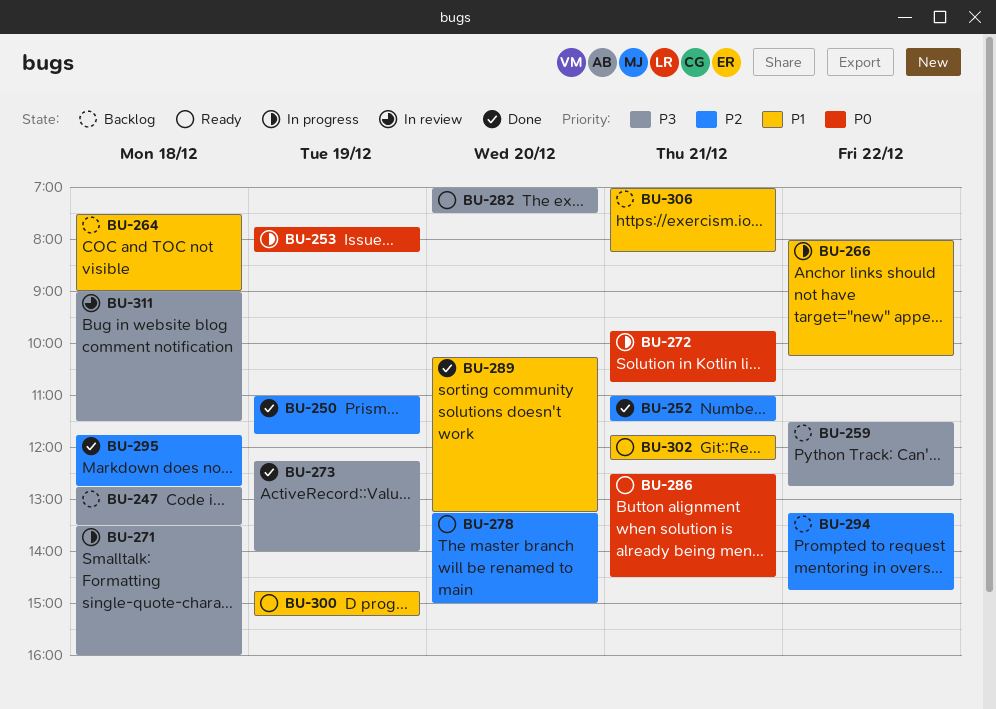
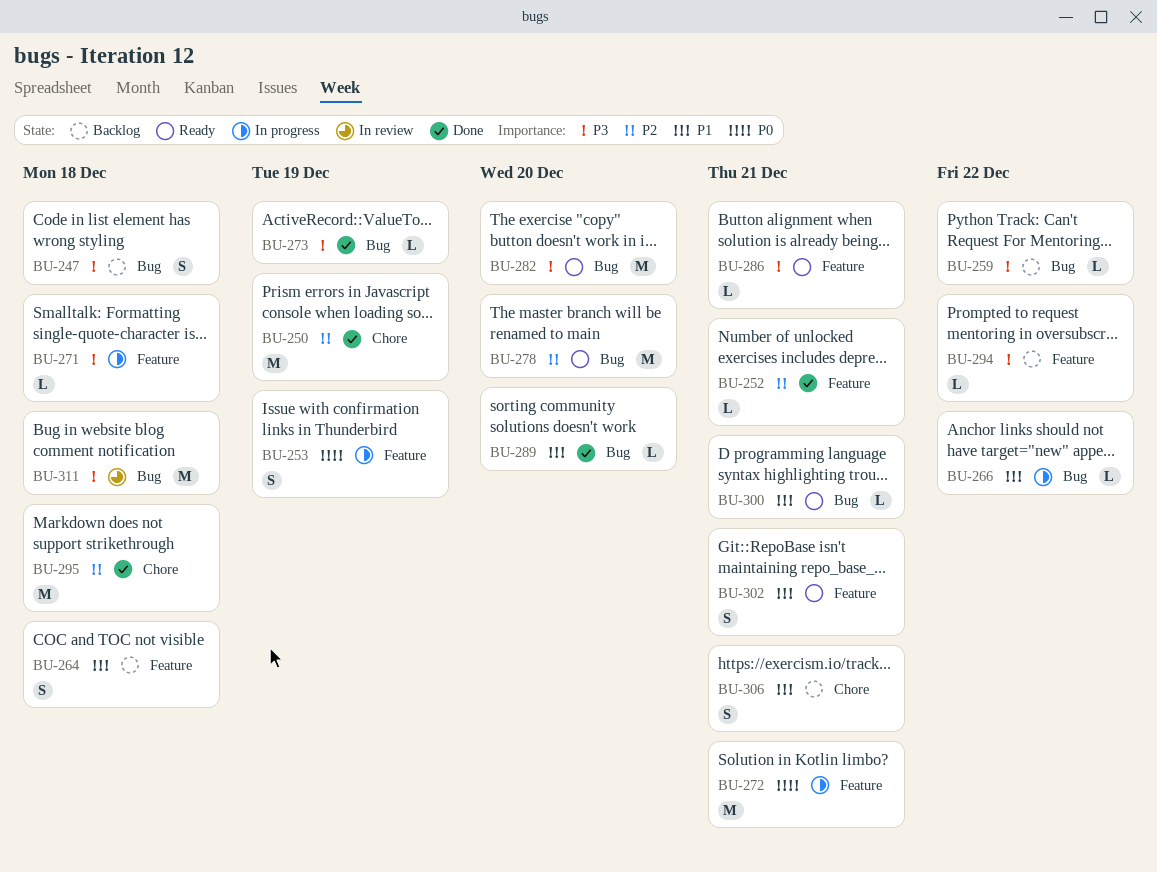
BU-286, priority: P0 -> P3
BU-294, priority: P2 -> P3
BU-300, day: Dec 19 -> Dec 21

